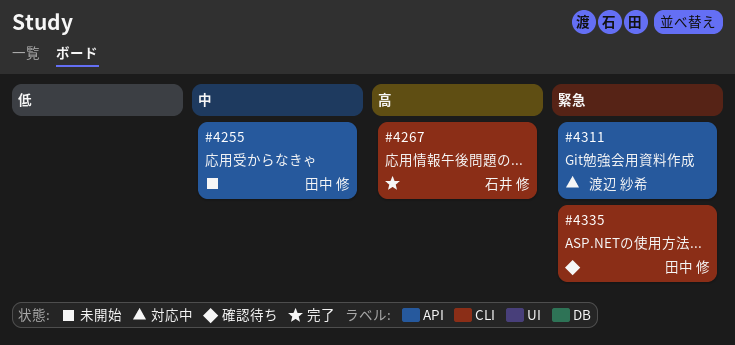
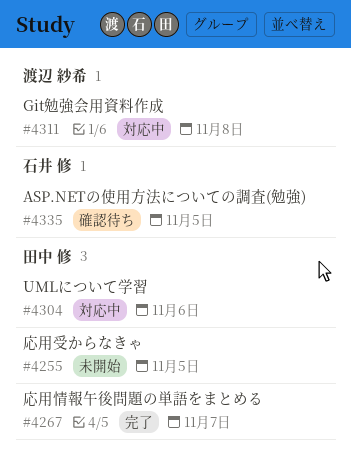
#4267, owner: 石井 修 -> 田中 修
#4304: none -> present
#4335, owner: 田中 修 -> 石井 修

